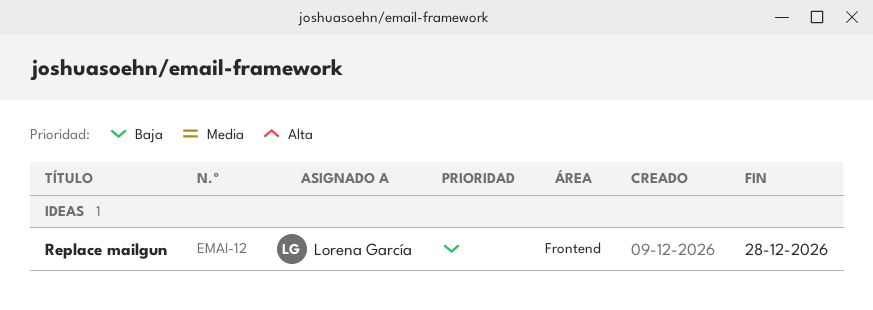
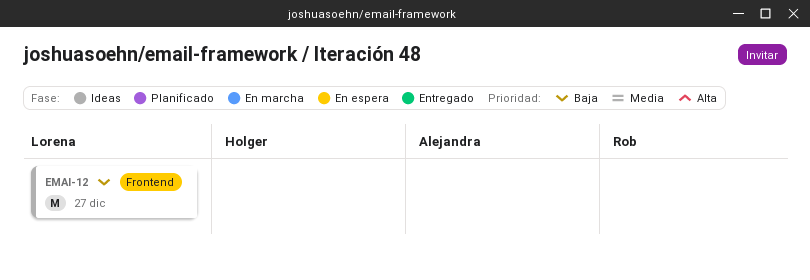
EMAI-12, due: Dec 28 -> Dec 27

